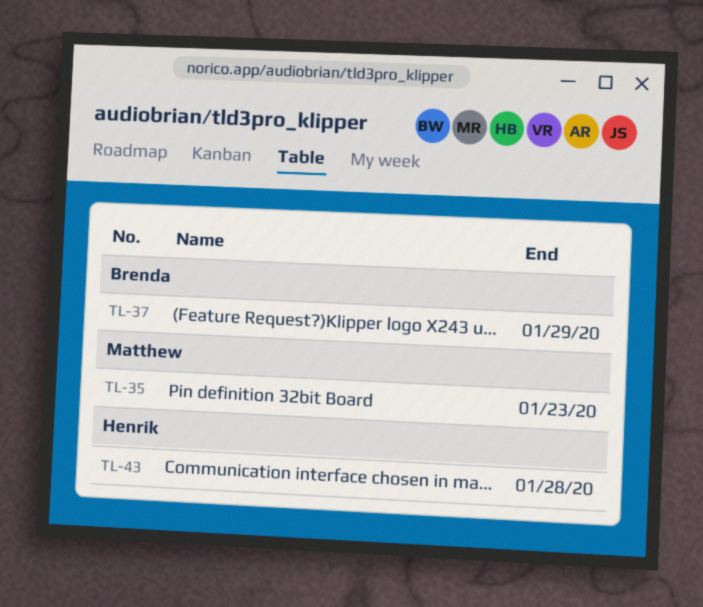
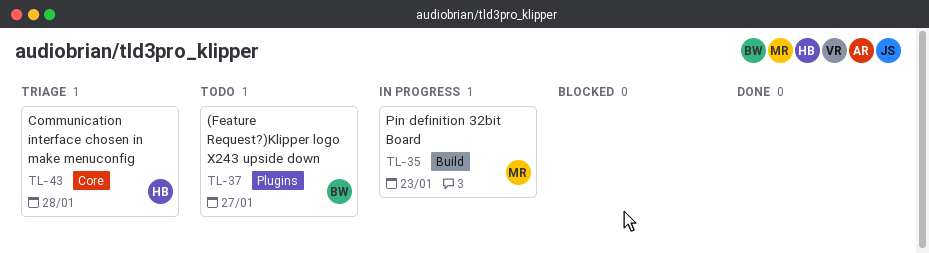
TL-37, due: Jan 29 -> Jan 27

